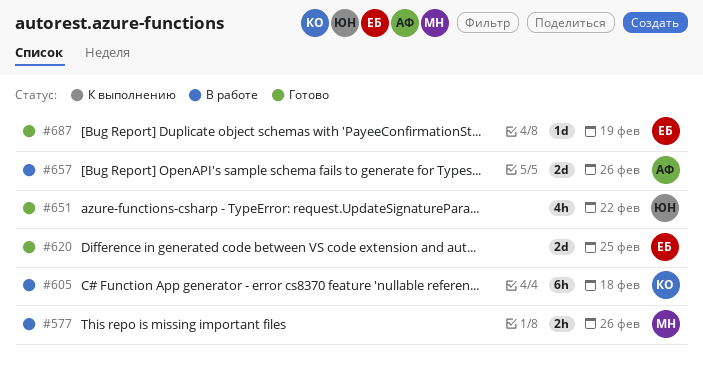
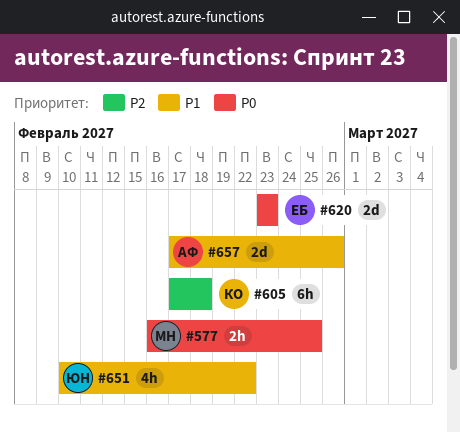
#577, due: Feb 26 -> Feb 25
#620, due: Feb 25 -> Feb 23
#687: present -> none

